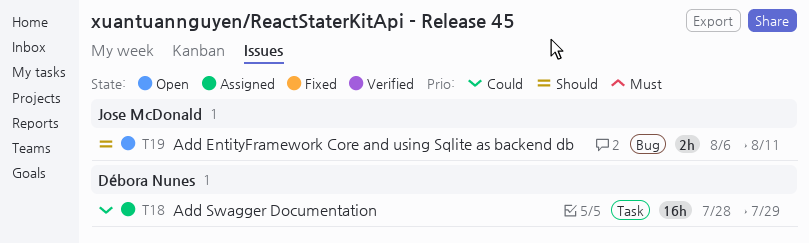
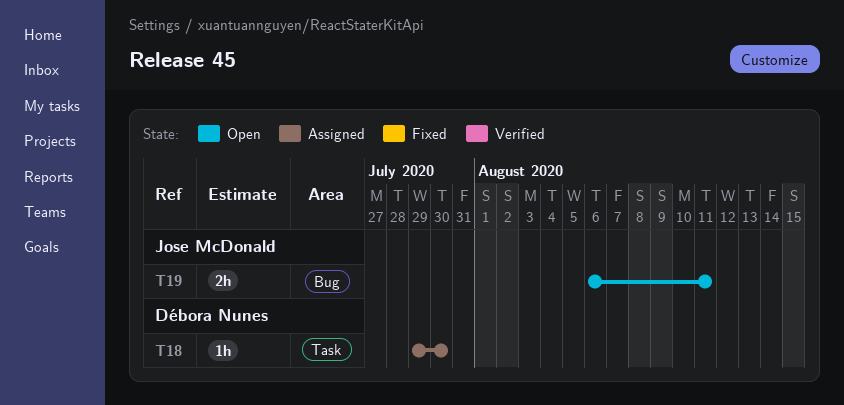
T18, estimate: 16h -> 1h
T18, start: Jul 28 -> Jul 29
T18, due: Jul 29 -> Jul 30

